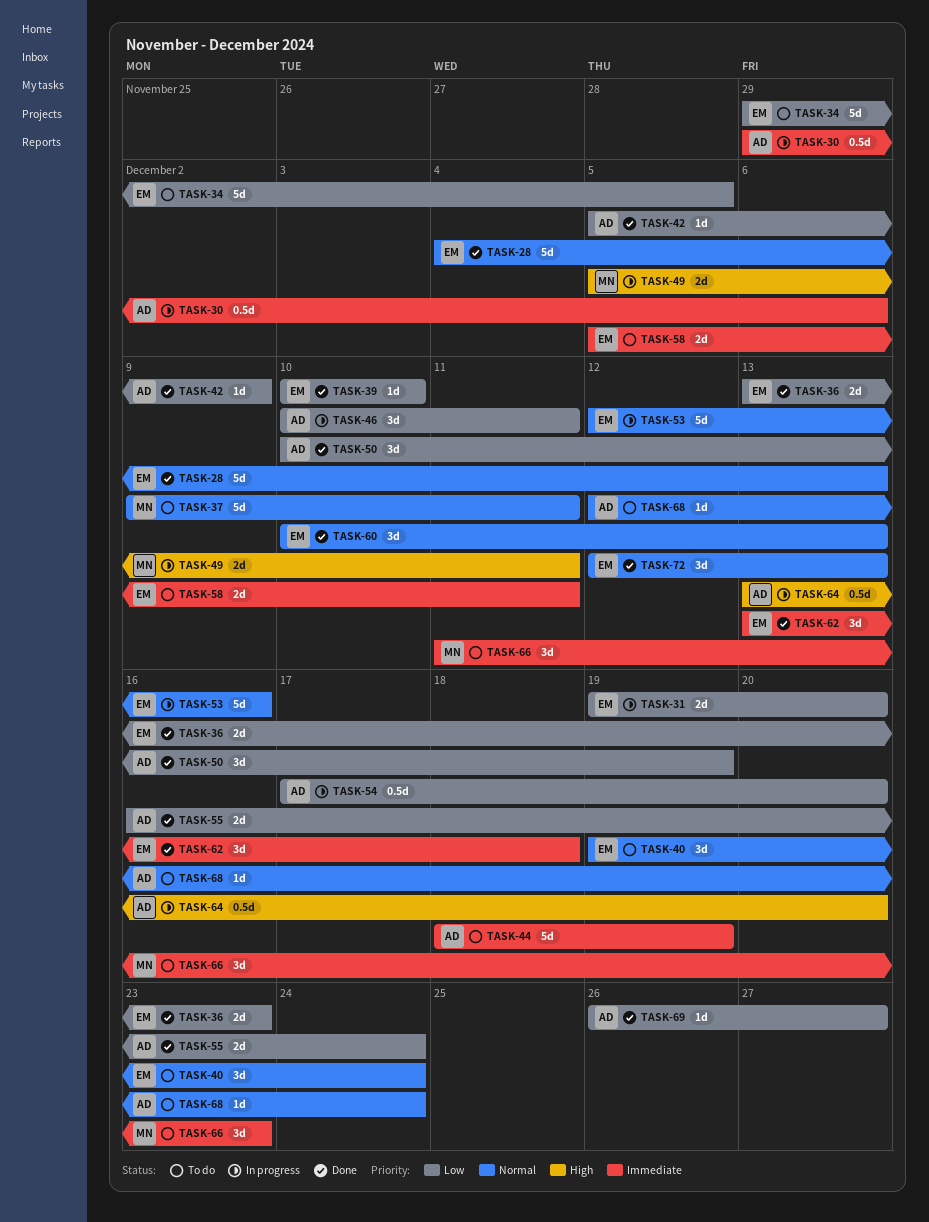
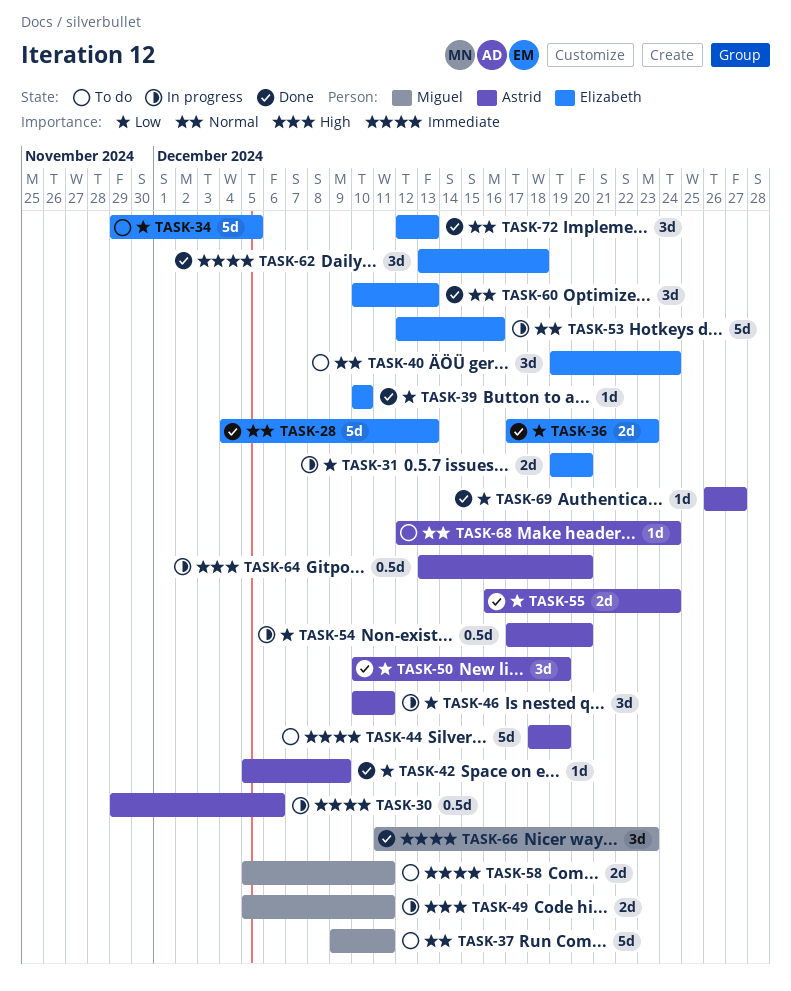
TASK-36, start: Dec 13 -> Dec 17
TASK-58, owner: Elizabeth -> Miguel
TASK-66, status: To do -> Done

